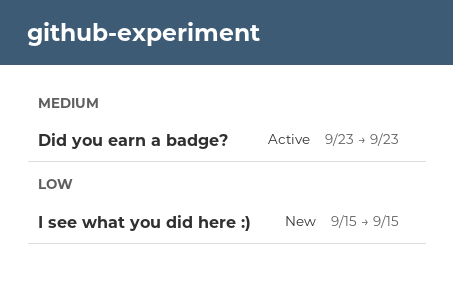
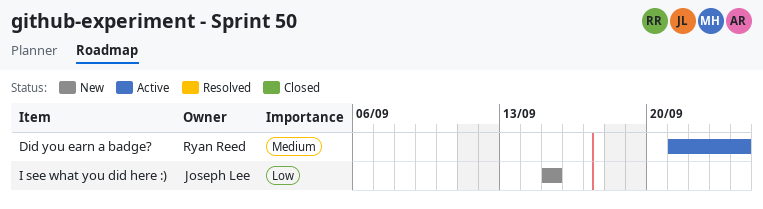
Did you earn a badge?, start: Sep 23 -> Sep 21
Did you earn a badge?, due: Sep 23 -> Sep 24

